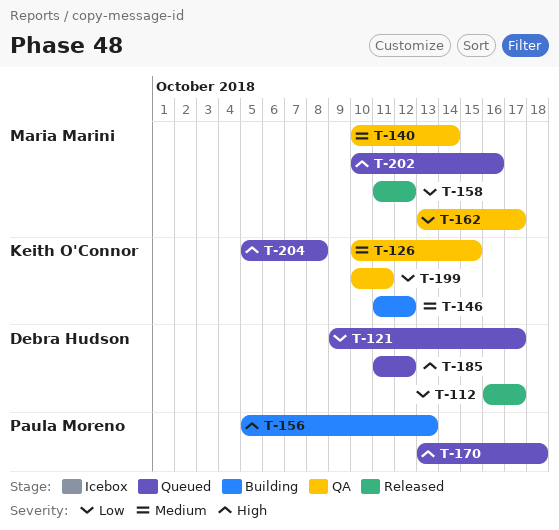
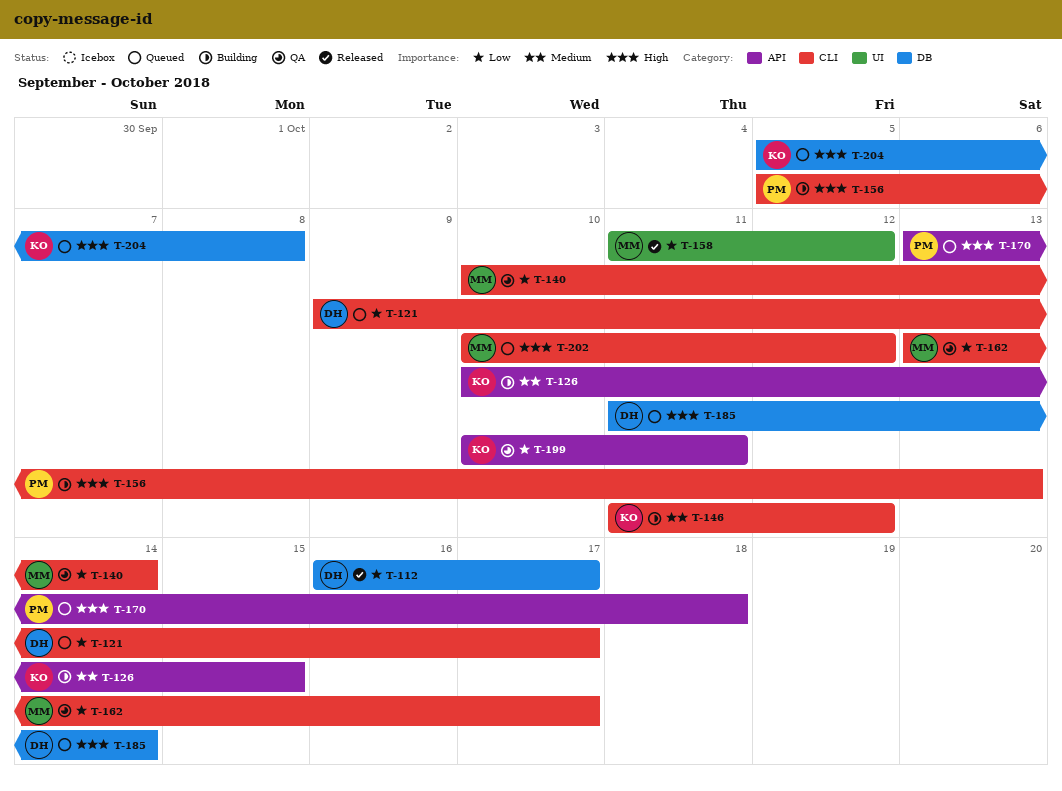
T-126, status: QA -> Building
T-140, priority: Medium -> Low
T-185, due: Oct 12 -> Oct 14
T-202, due: Oct 16 -> Oct 12

